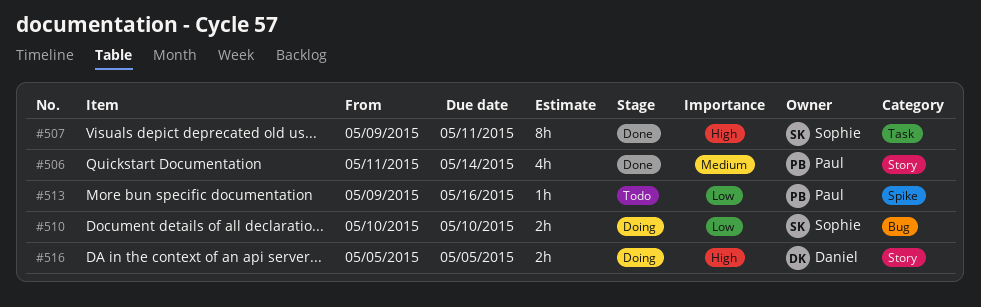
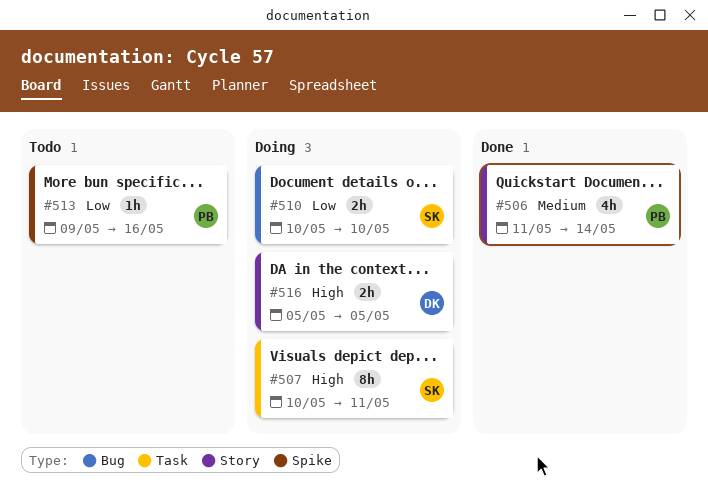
#507, status: Done -> Doing
#507, start: May 9 -> May 10

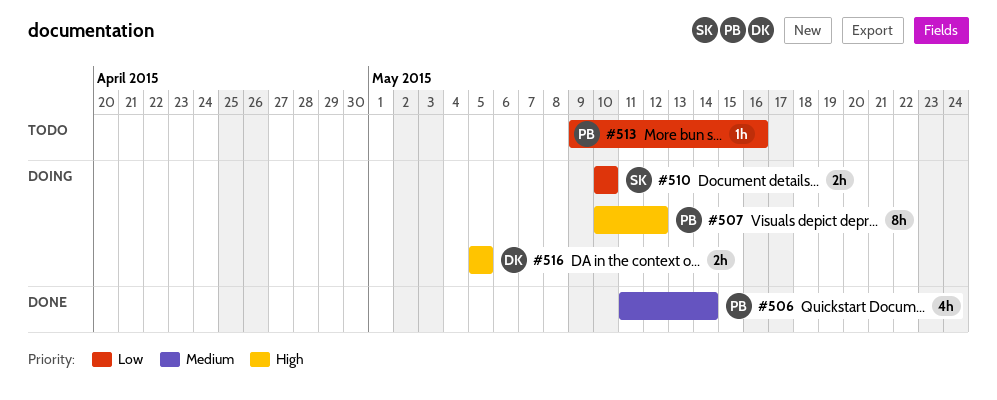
#507, owner: SK -> PB
#507, due: May 11 -> May 12

